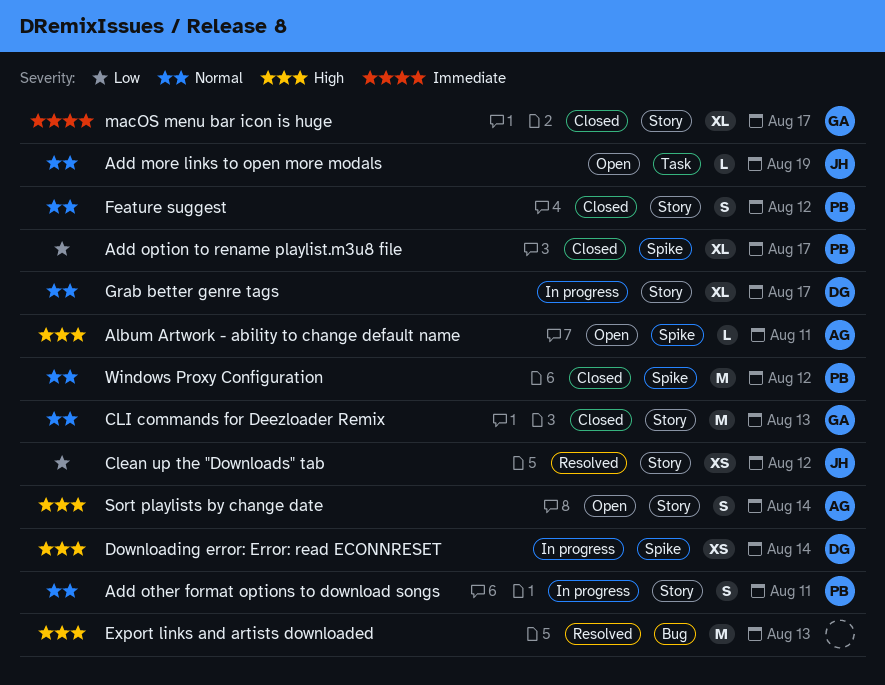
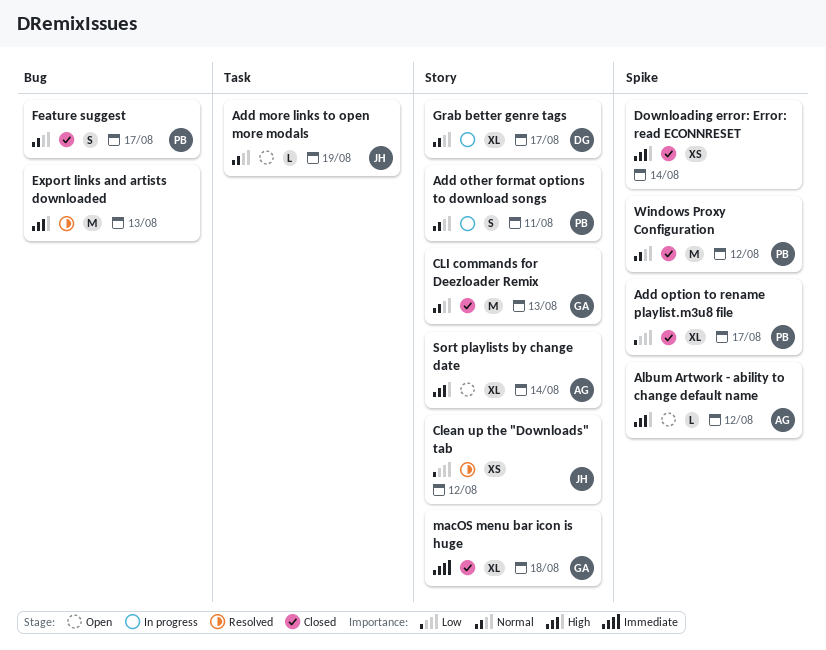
Album Artwork - ability to change default name, due: Aug 11 -> Aug 12
Downloading error: Error: read ECONNRESET, status: In progress -> Closed
Downloading error: Error: read ECONNRESET, owner: DG -> none
Feature suggest, label: Story -> Bug
Feature suggest, due: Aug 12 -> Aug 17
macOS menu bar icon is huge, due: Aug 17 -> Aug 18
Sort playlists by change date, estimate: S -> XL

